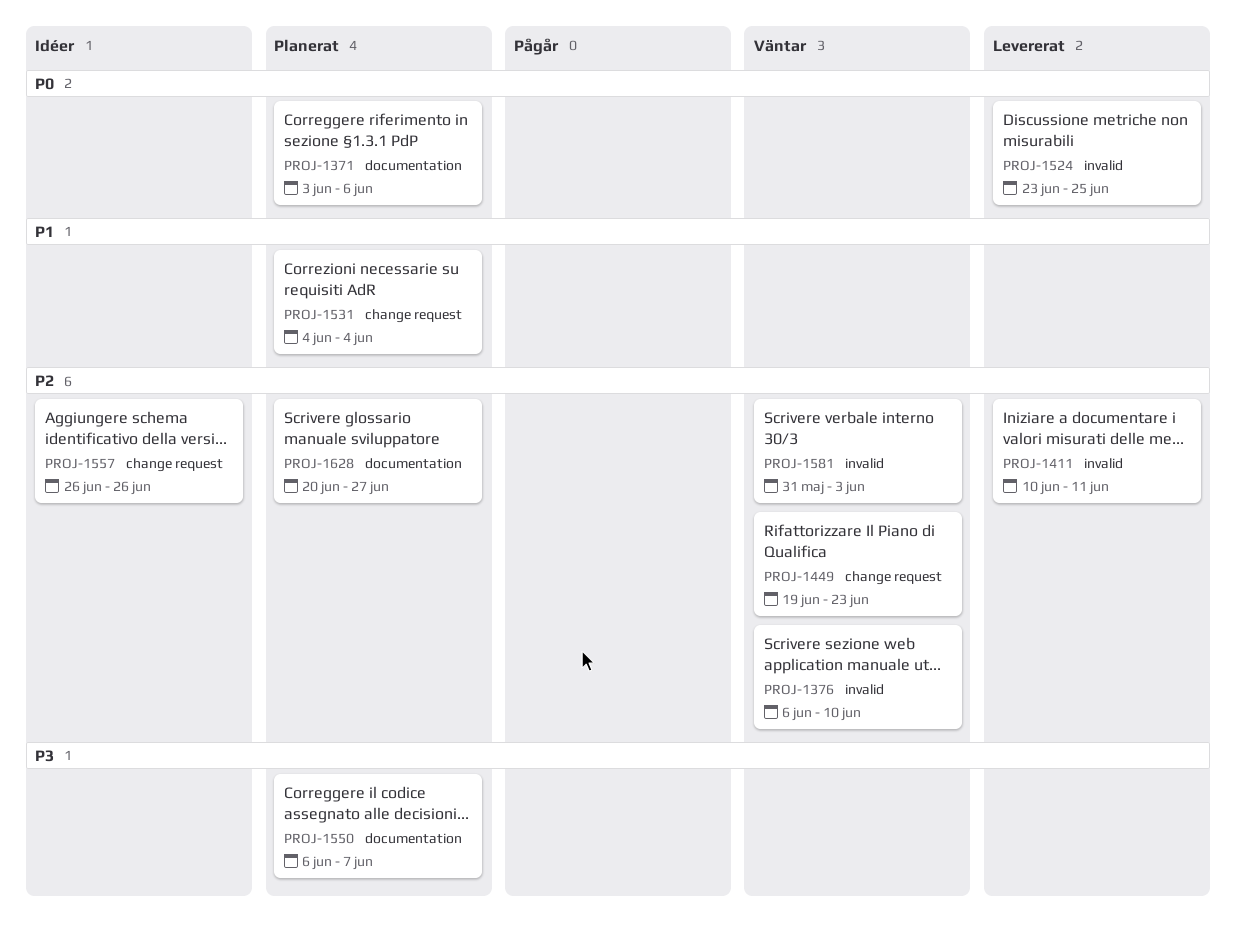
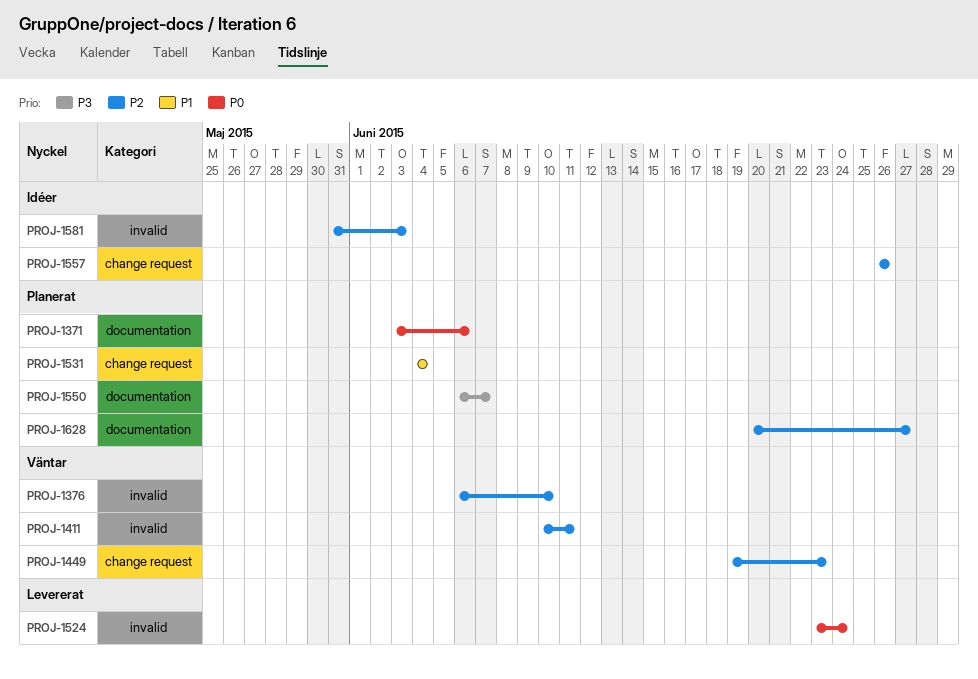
PROJ-1411, status: Levererat -> Väntar
PROJ-1524, due: Jun 25 -> Jun 24
PROJ-1581, status: Väntar -> Idéer

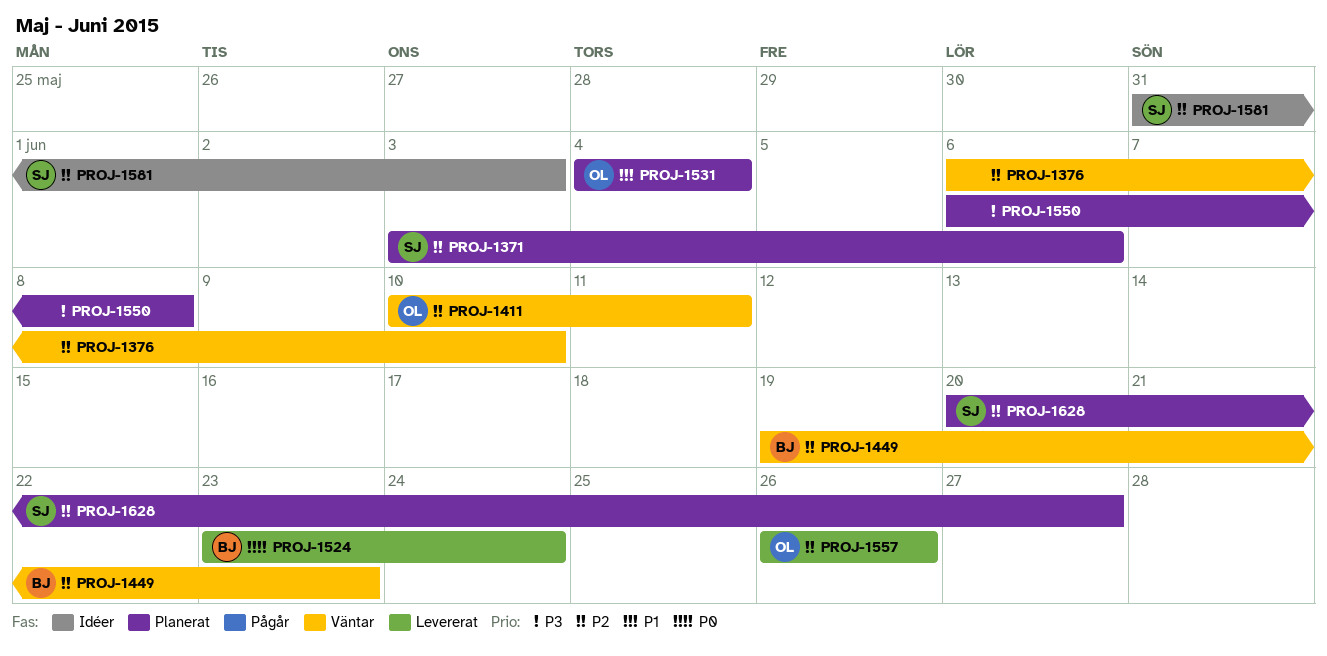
PROJ-1371, priority: P0 -> P2
PROJ-1550, due: Jun 7 -> Jun 8
PROJ-1557, status: Idéer -> Levererat

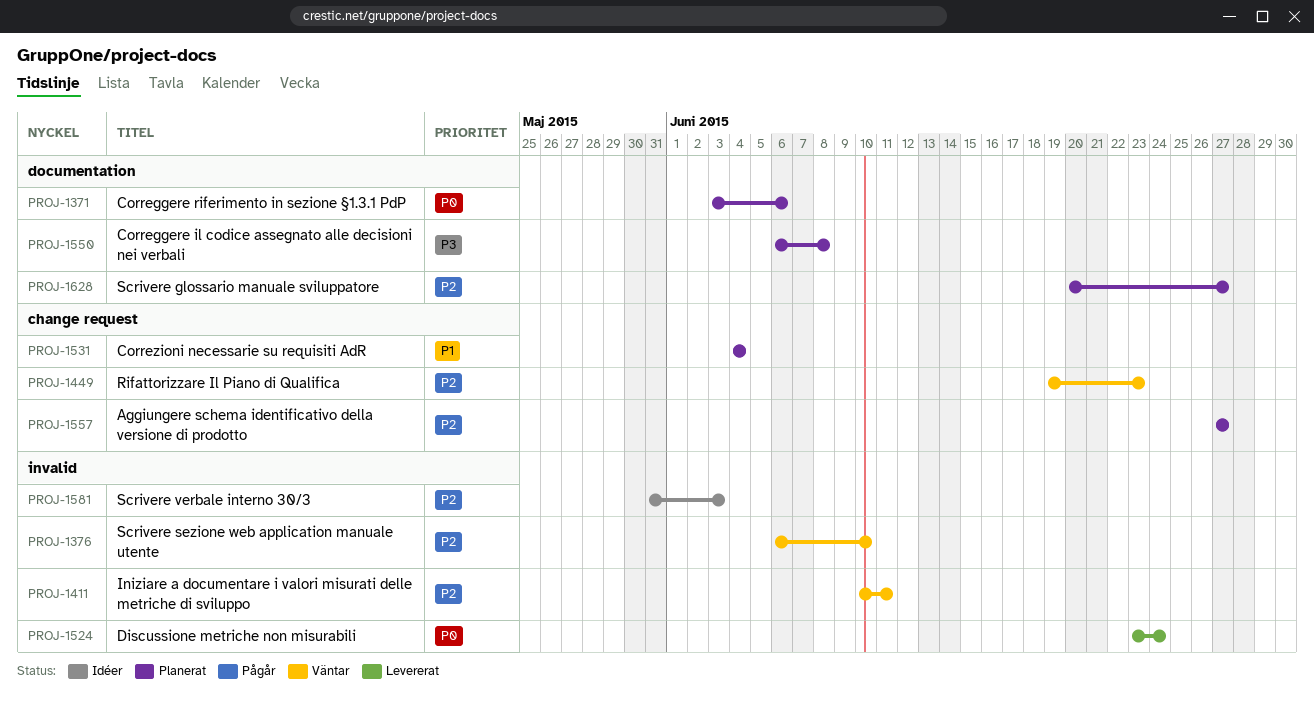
PROJ-1371, priority: P2 -> P0
PROJ-1557, status: Levererat -> Planerat
PROJ-1557, start: Jun 26 -> Jun 27
PROJ-1557, due: Jun 26 -> Jun 27

